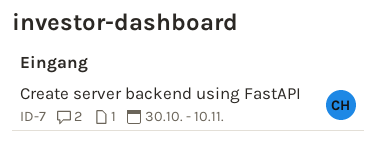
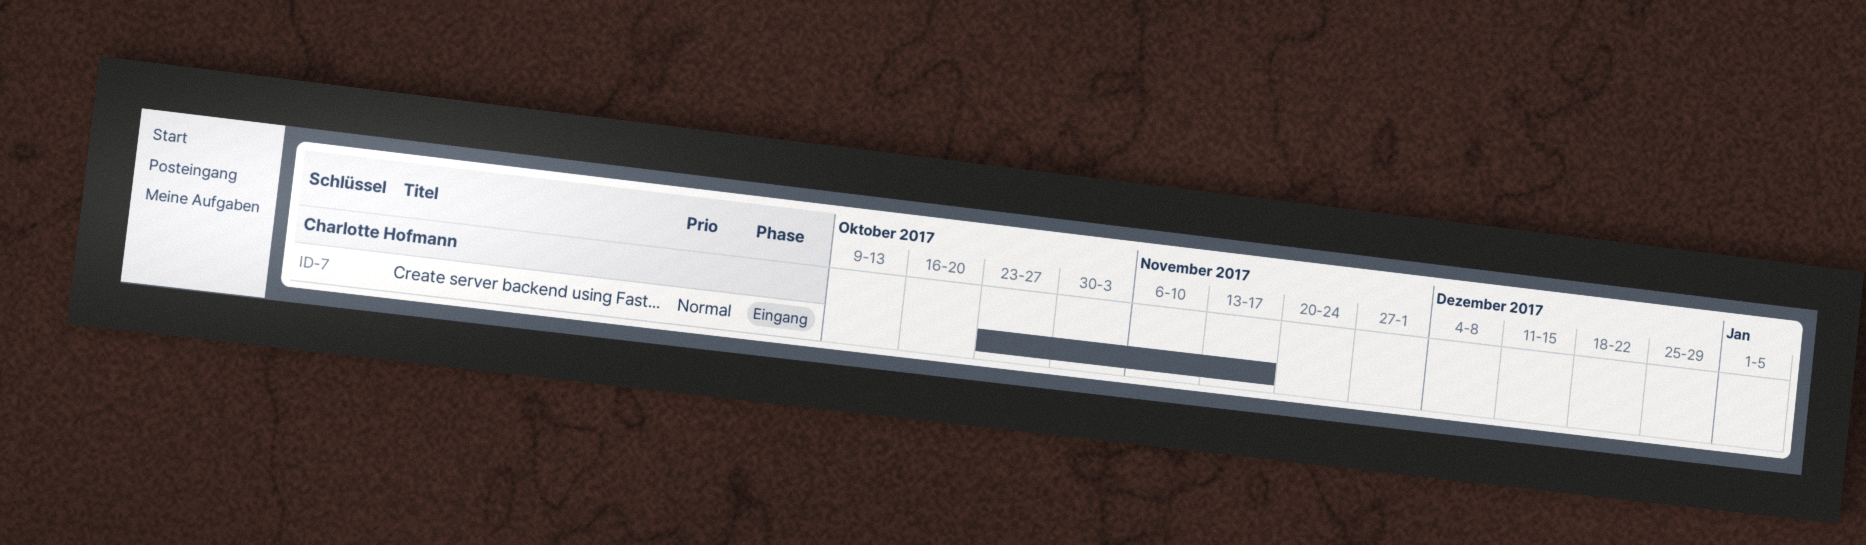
ID-7, start: Oct 30 -> Oct 23
ID-7, due: Nov 10 -> Nov 17

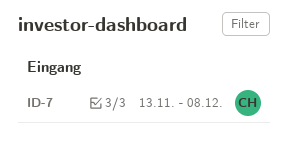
ID-7, start: Oct 23 -> Nov 13
ID-7, due: Nov 17 -> Dec 8

